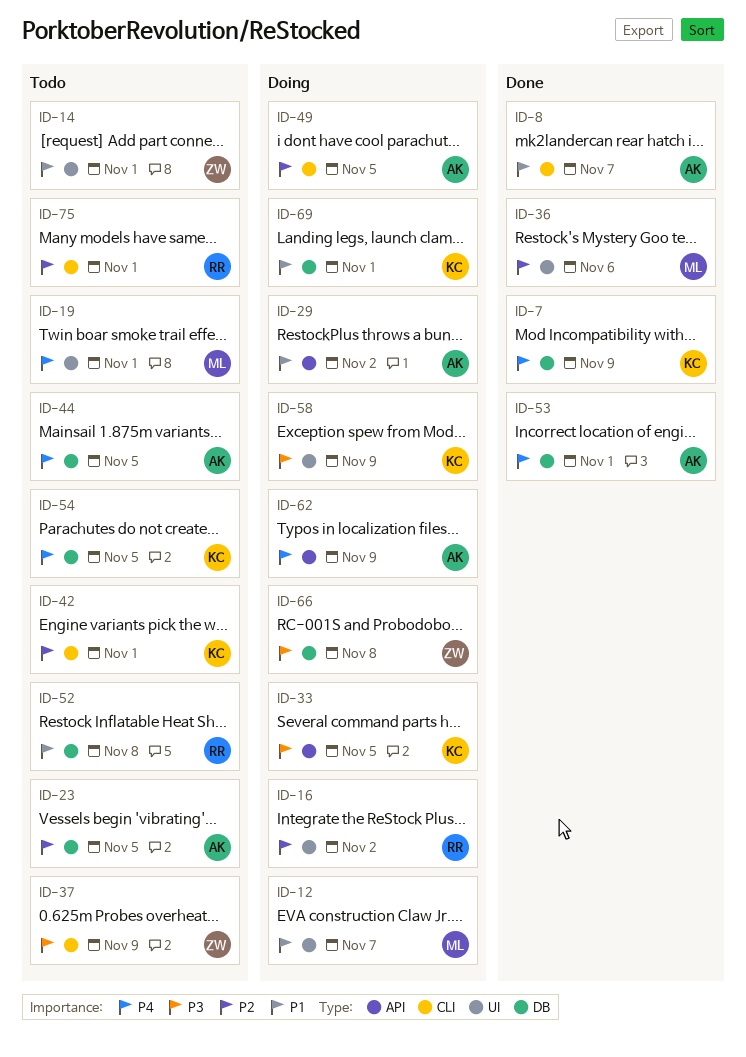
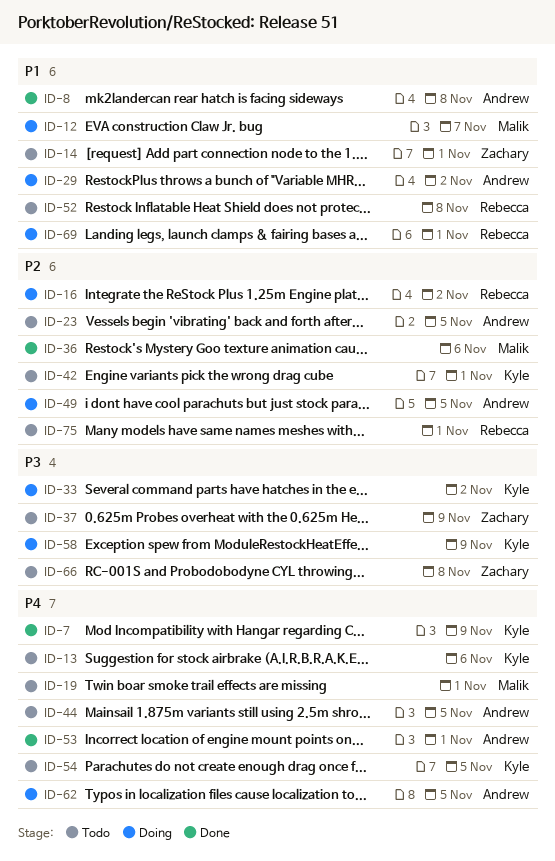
ID-8, due: Nov 7 -> Nov 8
ID-13: none -> present
ID-33, due: Nov 5 -> Nov 2
ID-62, due: Nov 9 -> Nov 5
ID-66, status: Doing -> Todo
ID-69, owner: Kyle -> Rebecca

